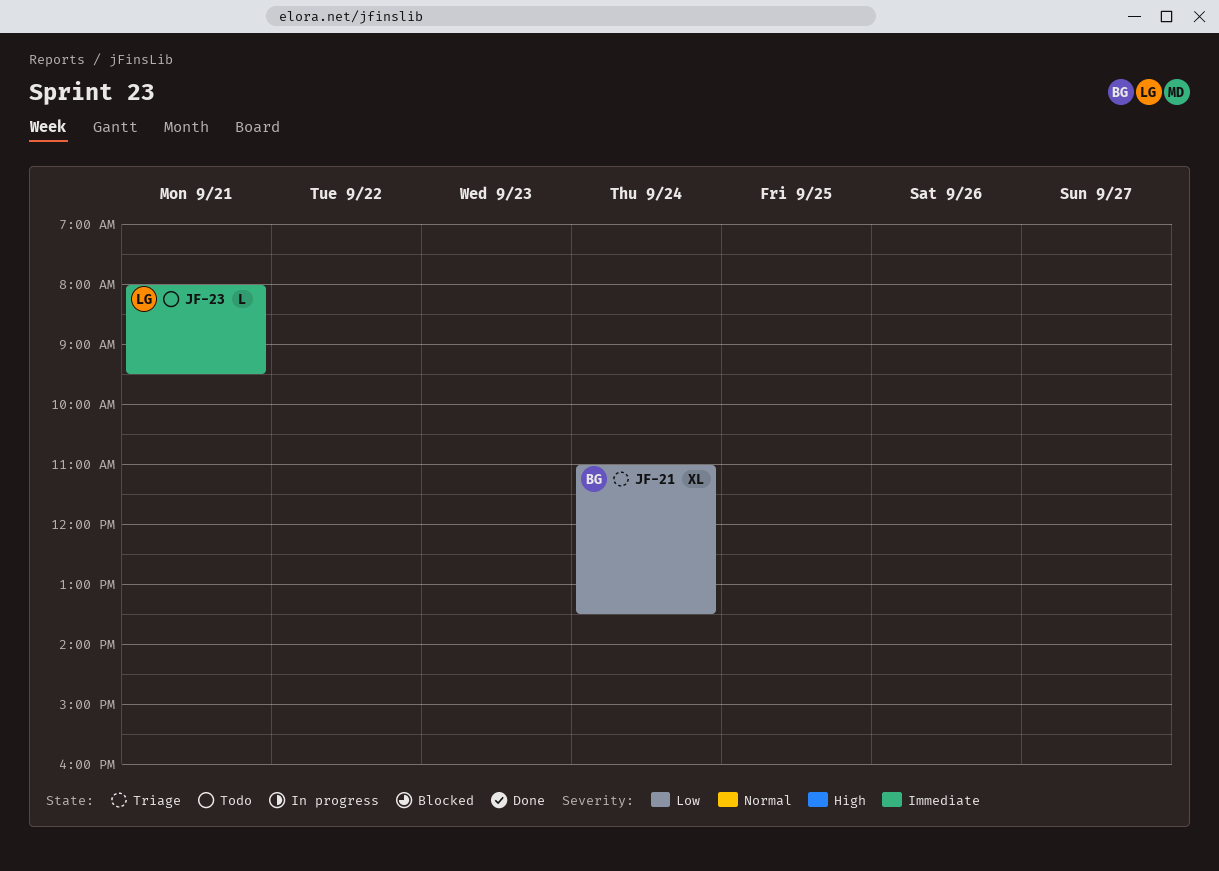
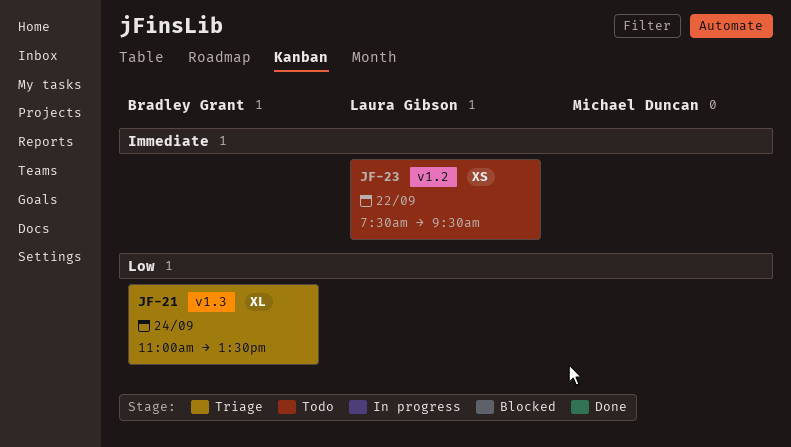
JF-23, estimate: L -> XS
JF-23, day: Sep 21 -> Sep 22
JF-23, begins: 08:00 -> 07:30

